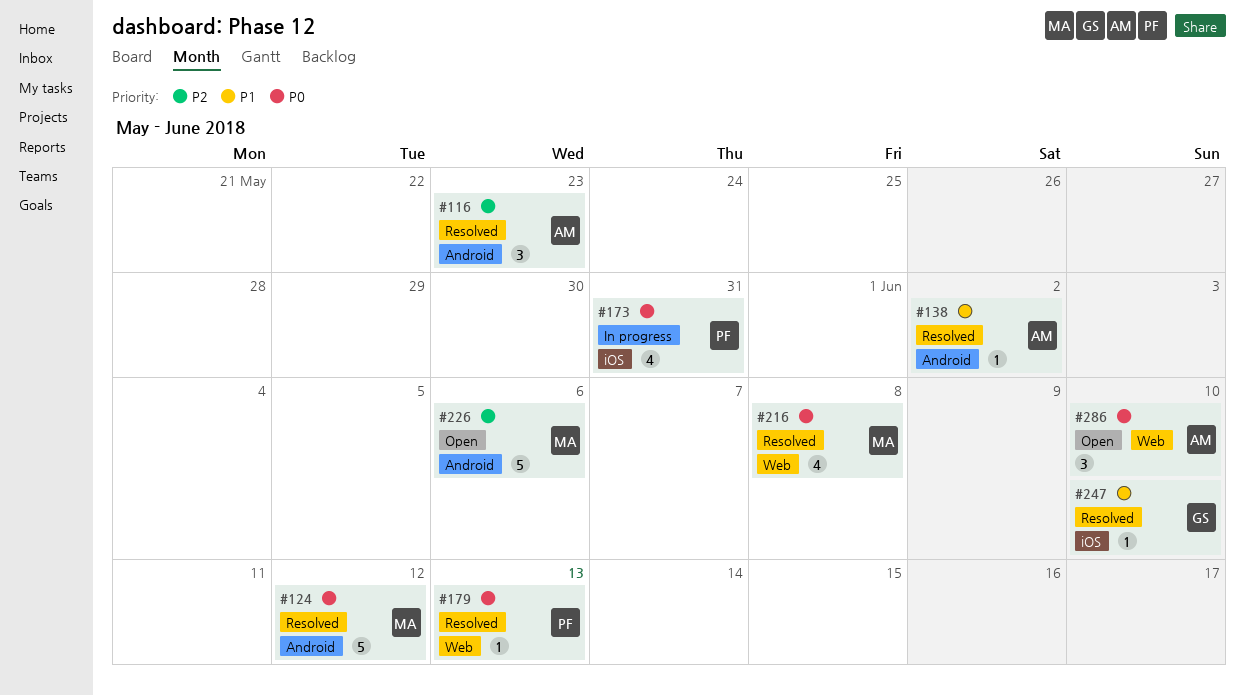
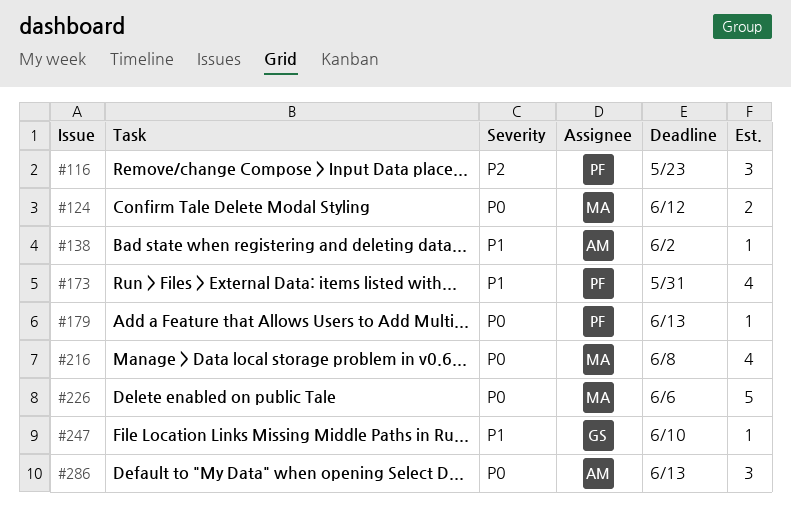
#116, owner: AM -> PF
#124, estimate: 5 -> 2
#173, priority: P0 -> P1
#226, priority: P2 -> P0
#286, due: Jun 10 -> Jun 13

